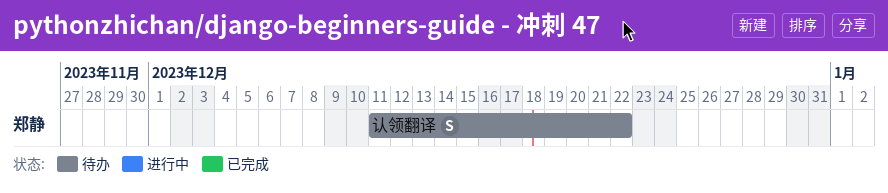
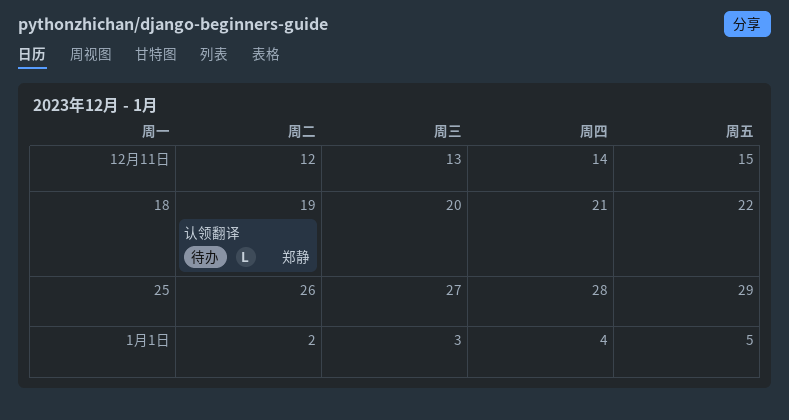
认领翻译, estimate: S -> L
认领翻译, due: Dec 22 -> Dec 19

